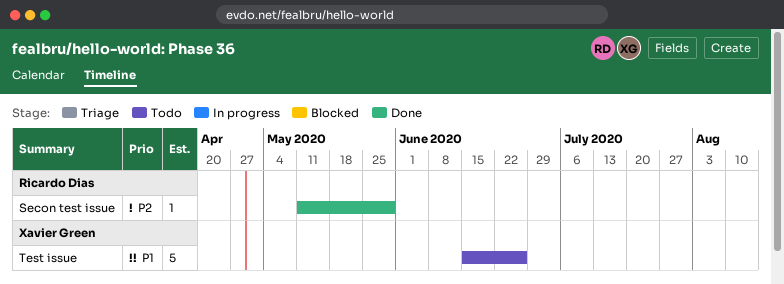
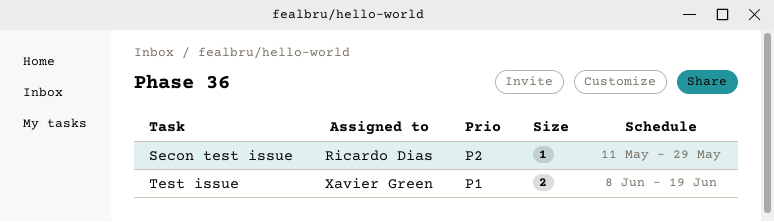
Test issue, estimate: 5 -> 2
Test issue, start: Jun 15 -> Jun 8
Test issue, due: Jun 26 -> Jun 19

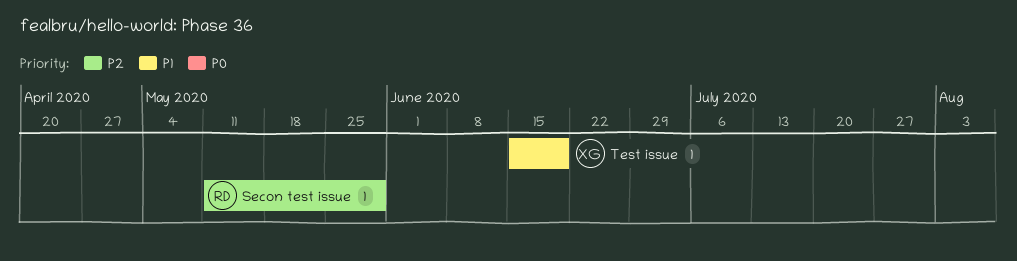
Test issue, estimate: 2 -> 1
Test issue, start: Jun 8 -> Jun 15

